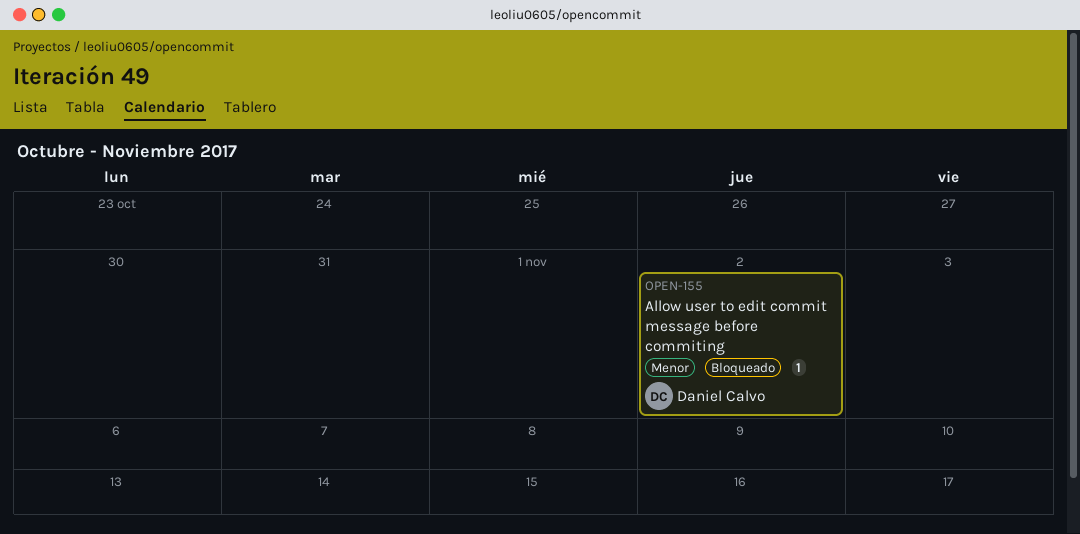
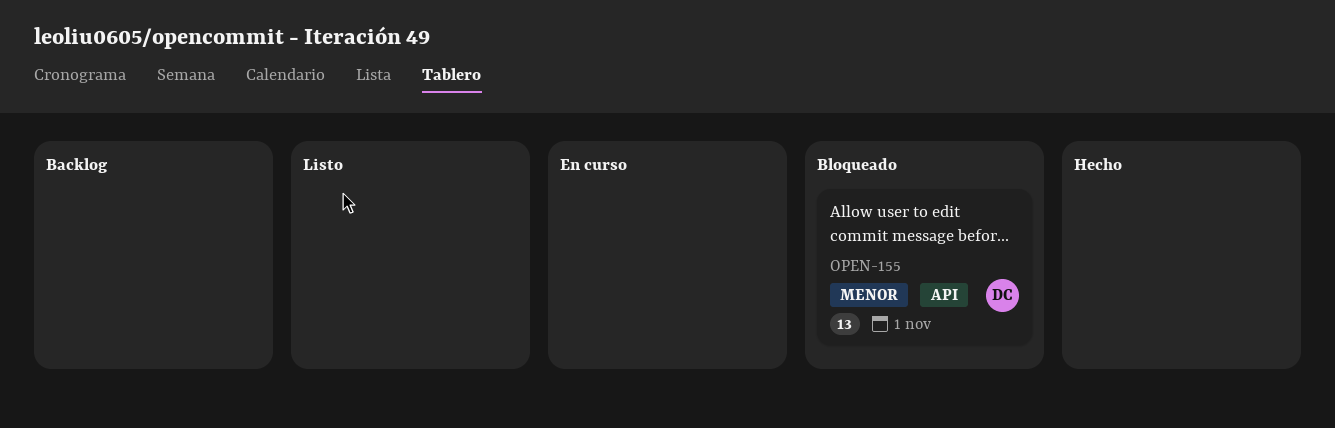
OPEN-155, estimate: 1 -> 13
OPEN-155, due: Nov 2 -> Nov 1

